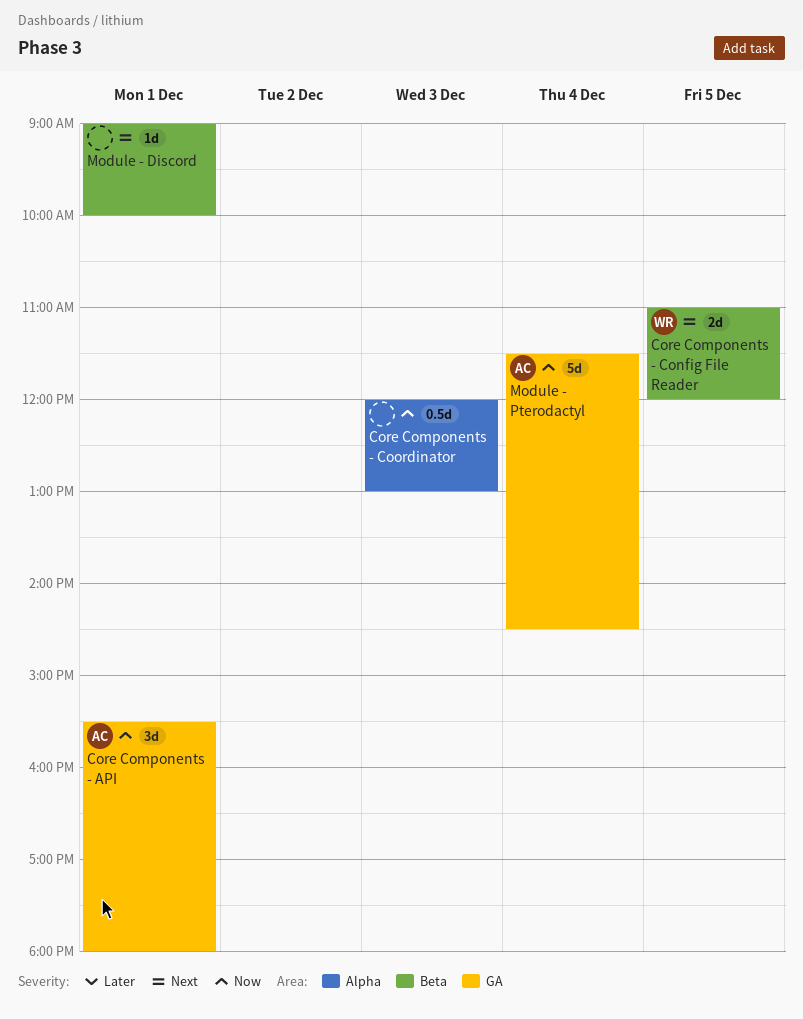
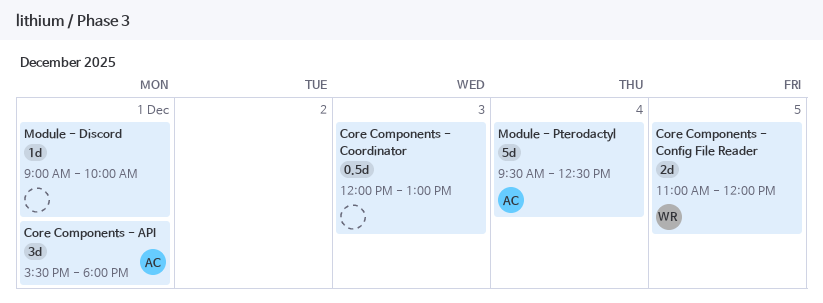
Module - Pterodactyl, begins: 11:30 -> 09:30
Module - Pterodactyl, ends: 14:30 -> 12:30

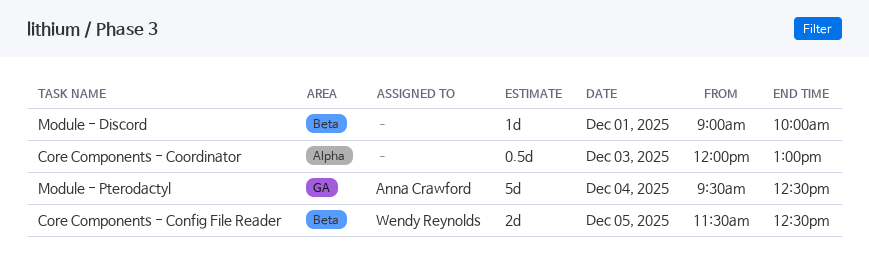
Core Components - API: present -> none
Core Components - Config File Reader, begins: 11:00 -> 11:30
Core Components - Config File Reader, ends: 12:00 -> 12:30

